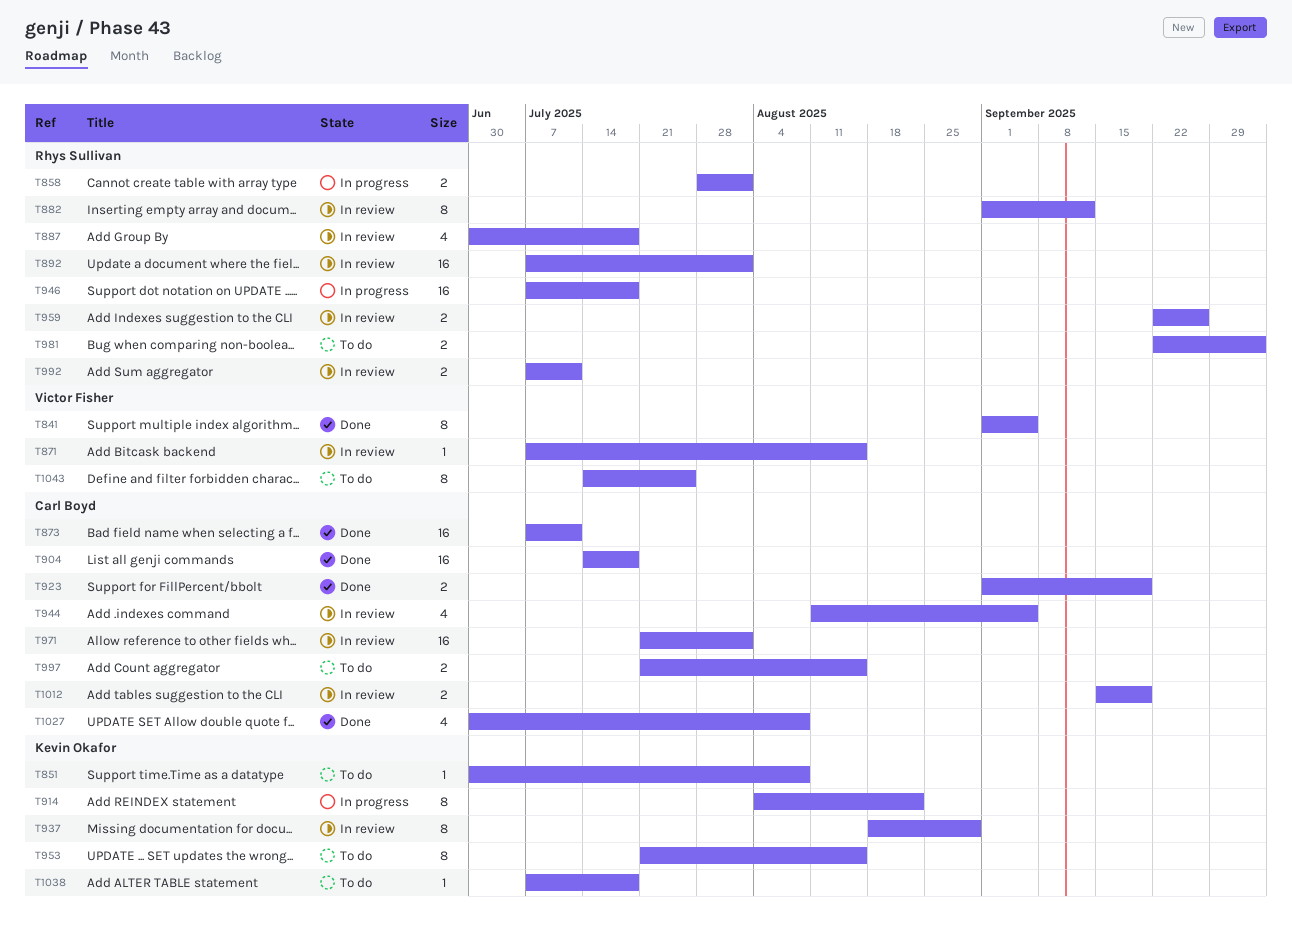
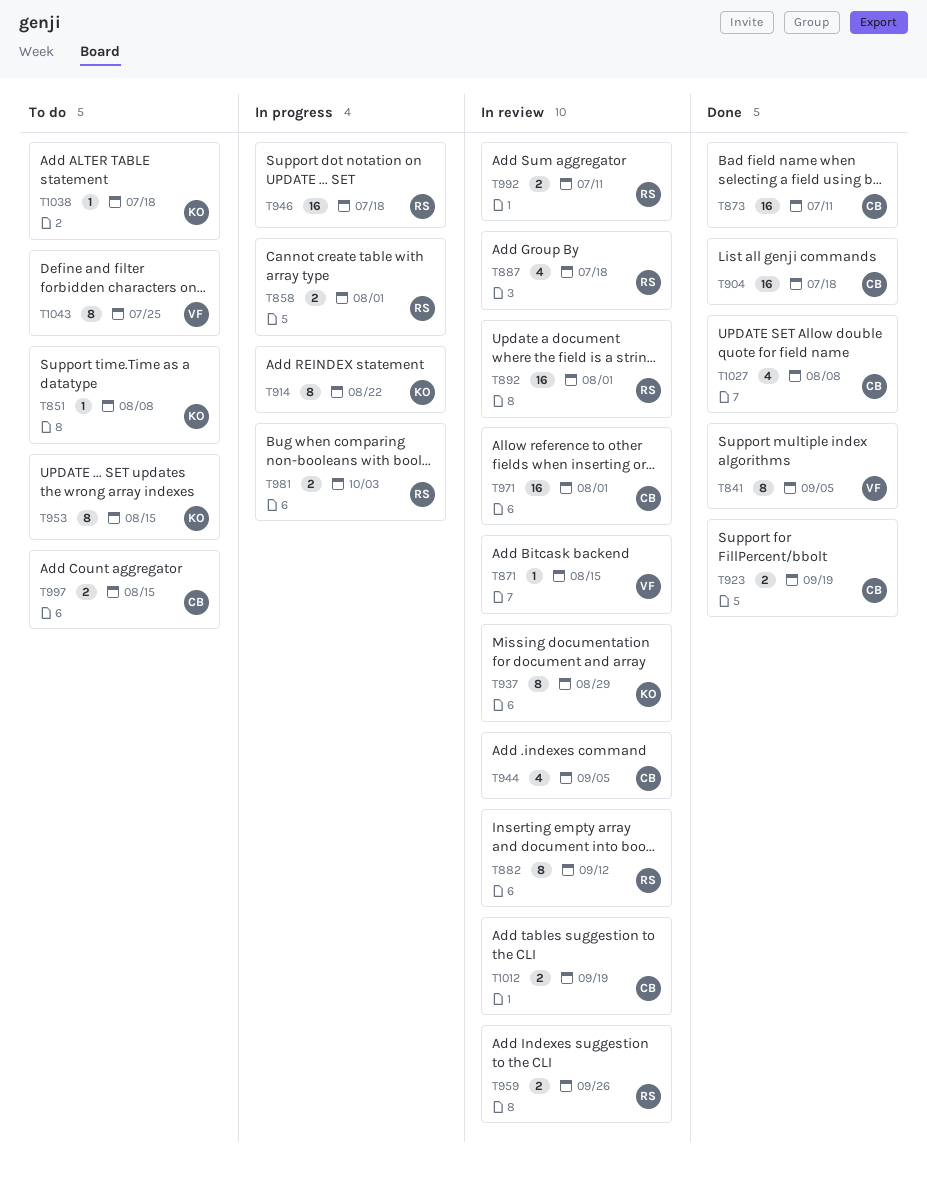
T981, status: To do -> In progress

